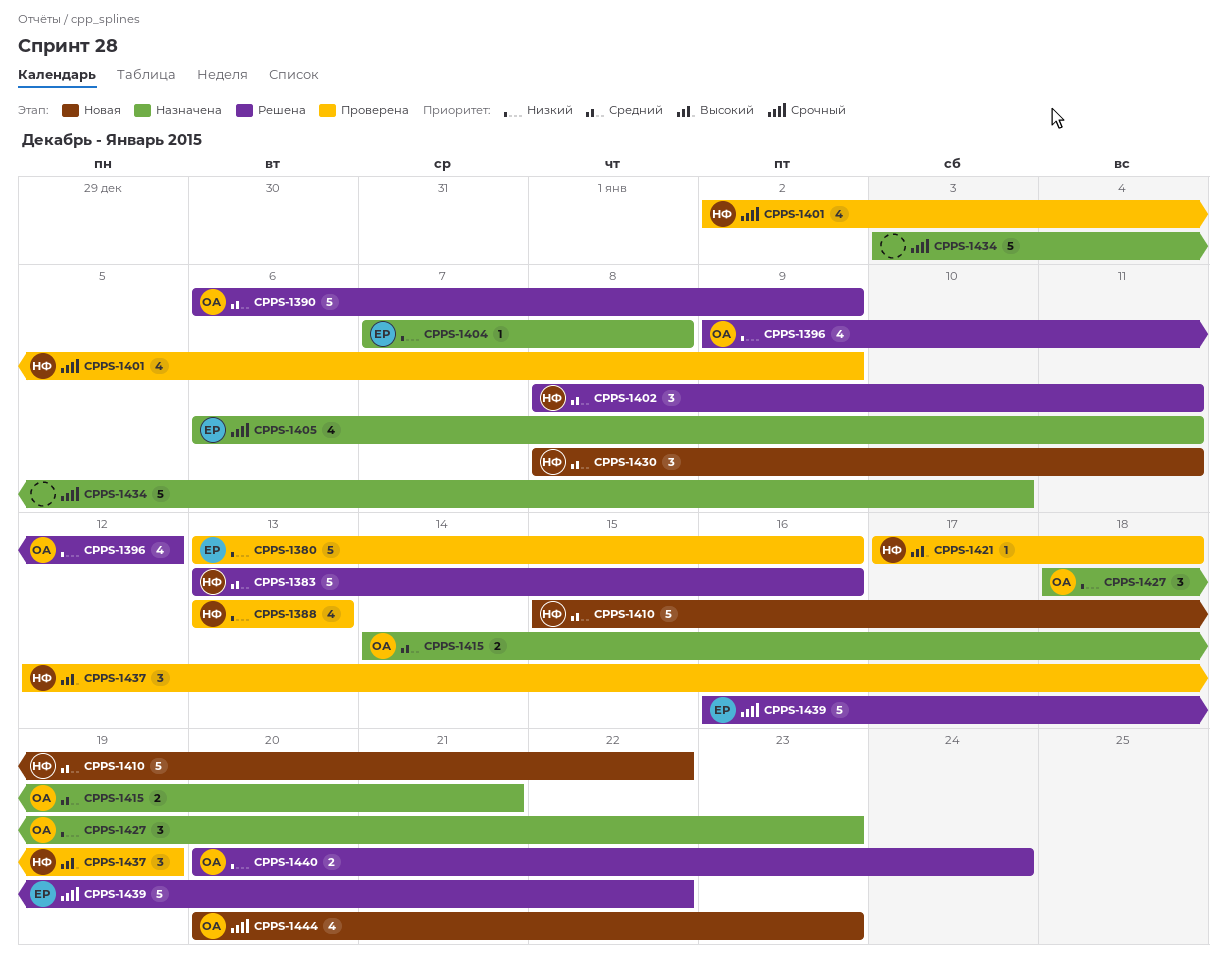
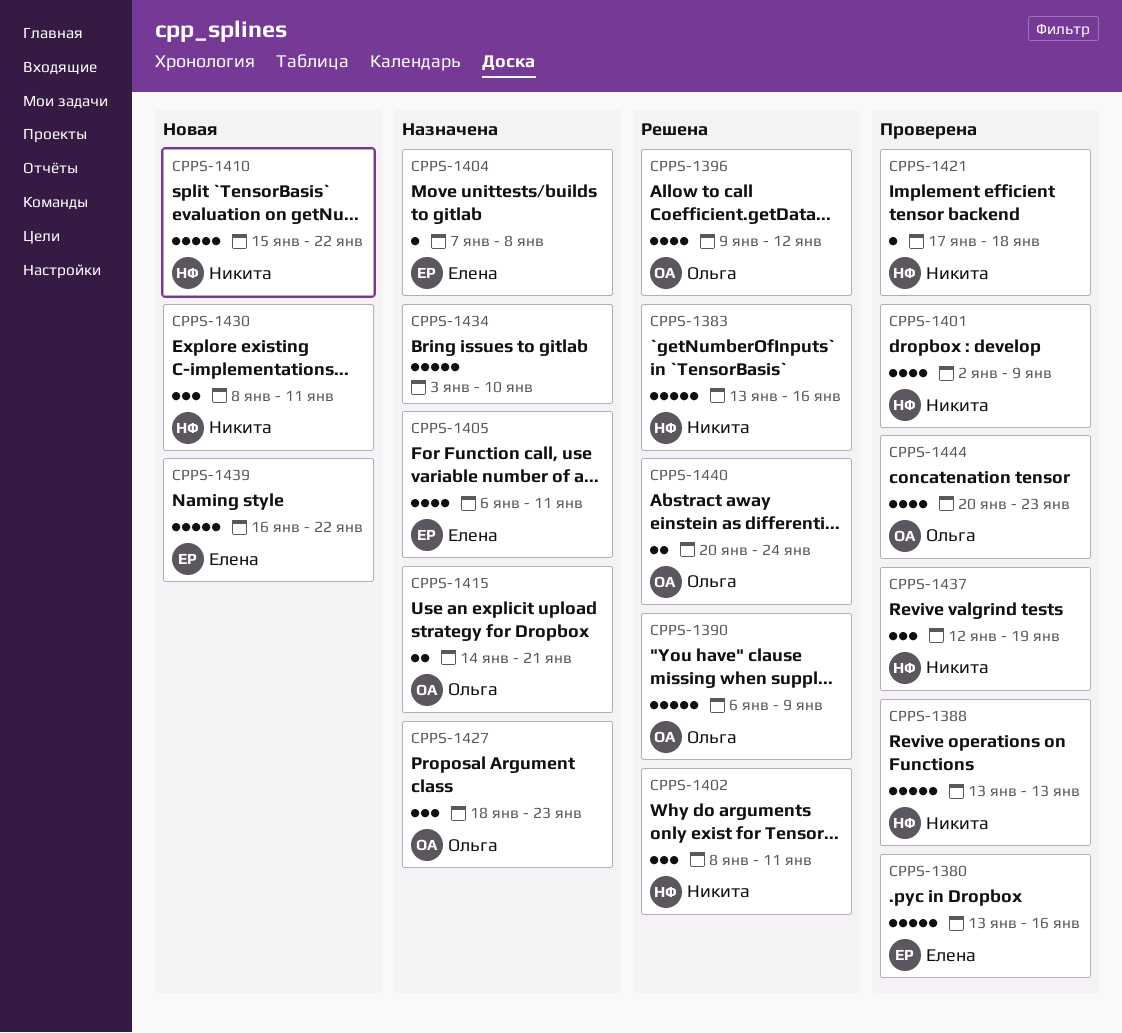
CPPS-1388, estimate: 4 -> 5
CPPS-1439, status: Решена -> Новая
CPPS-1444, status: Новая -> Проверена

